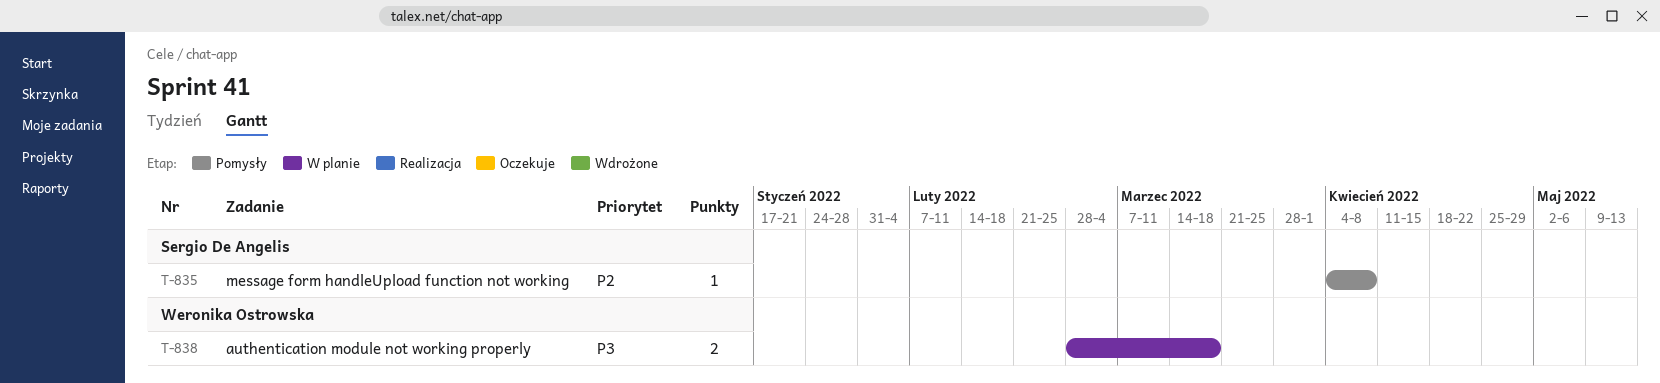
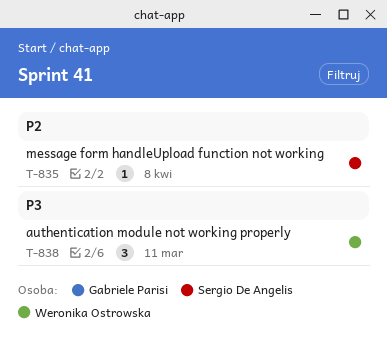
T-838, estimate: 2 -> 3
T-838, due: Mar 18 -> Mar 11

